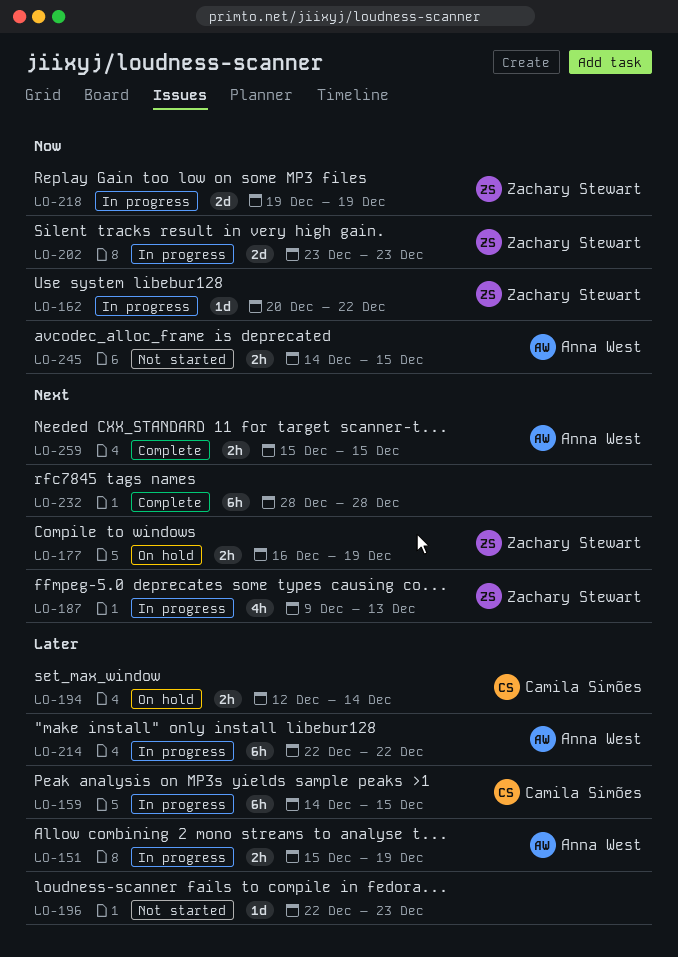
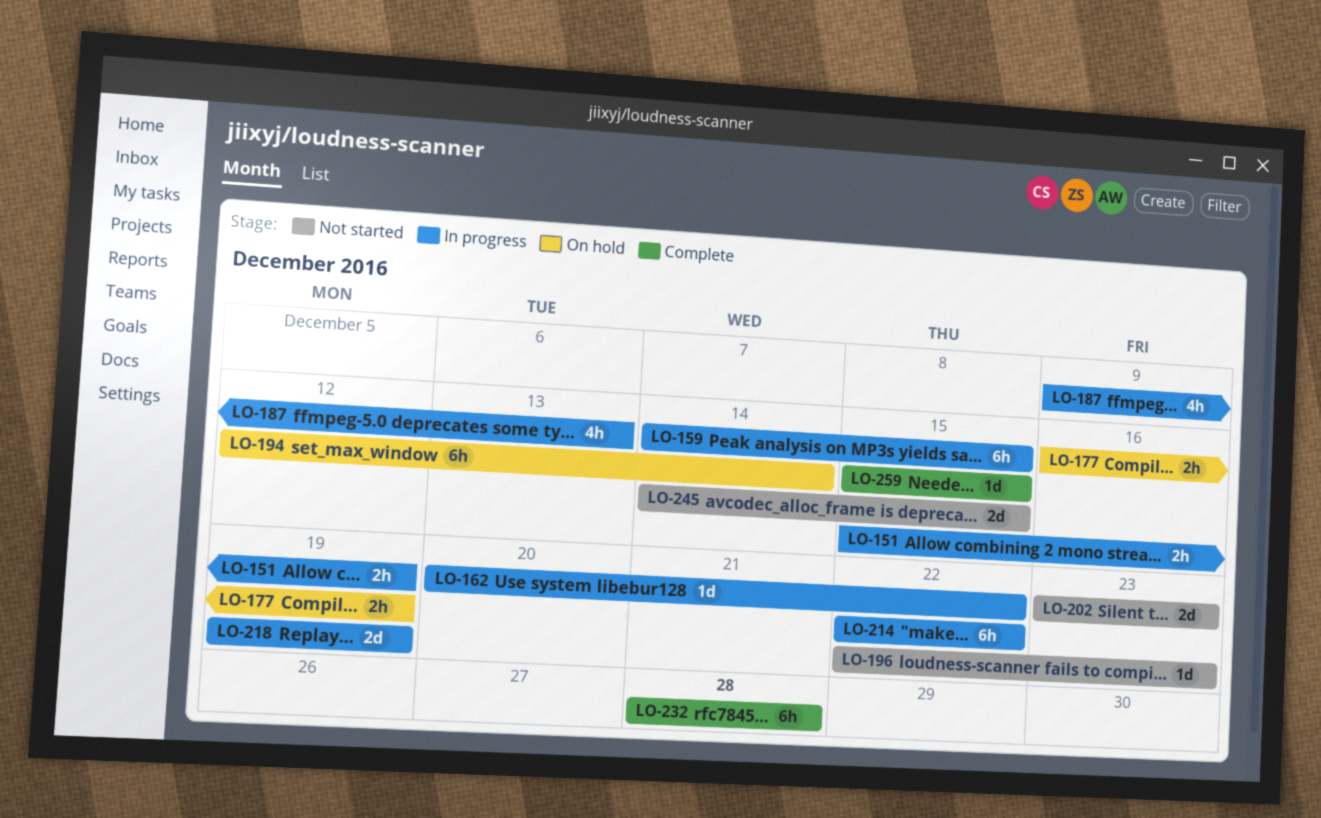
LO-194, estimate: 2h -> 6h
LO-202, status: In progress -> Not started
LO-245, estimate: 2h -> 2d
LO-259, estimate: 2h -> 1d

